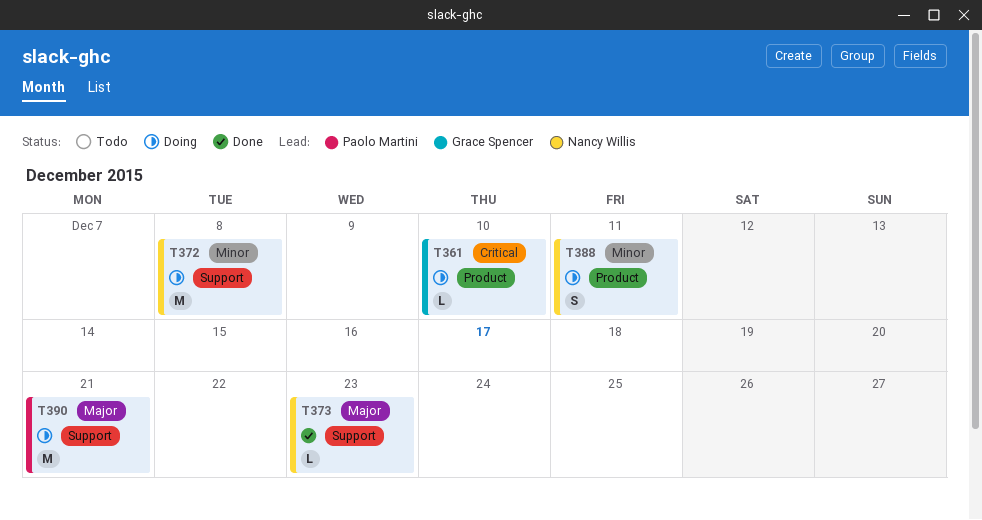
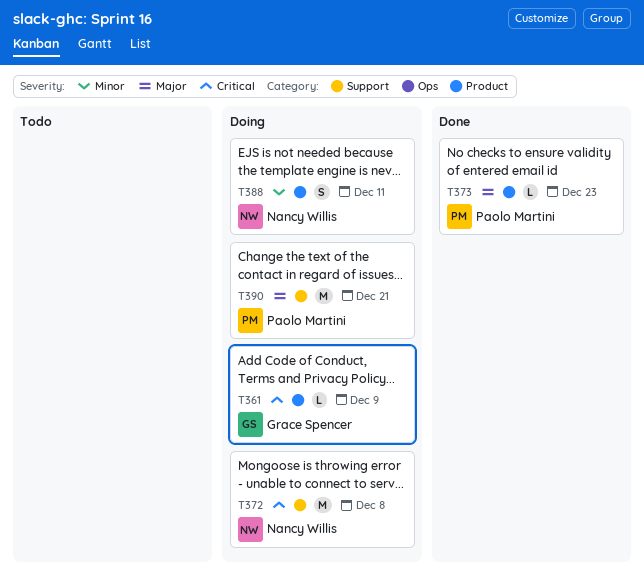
T361, due: Dec 10 -> Dec 9
T372, priority: Minor -> Critical
T373, owner: Nancy Willis -> Paolo Martini
T373, label: Support -> Product

